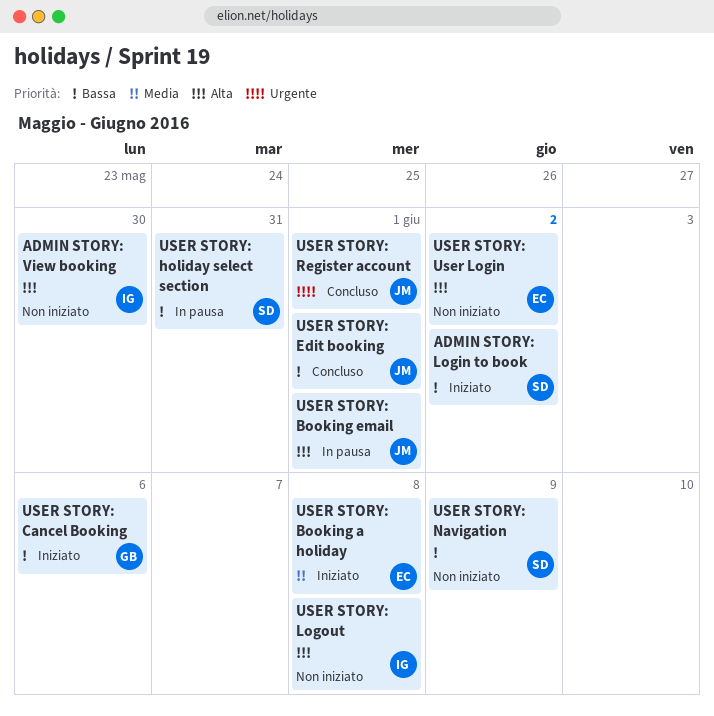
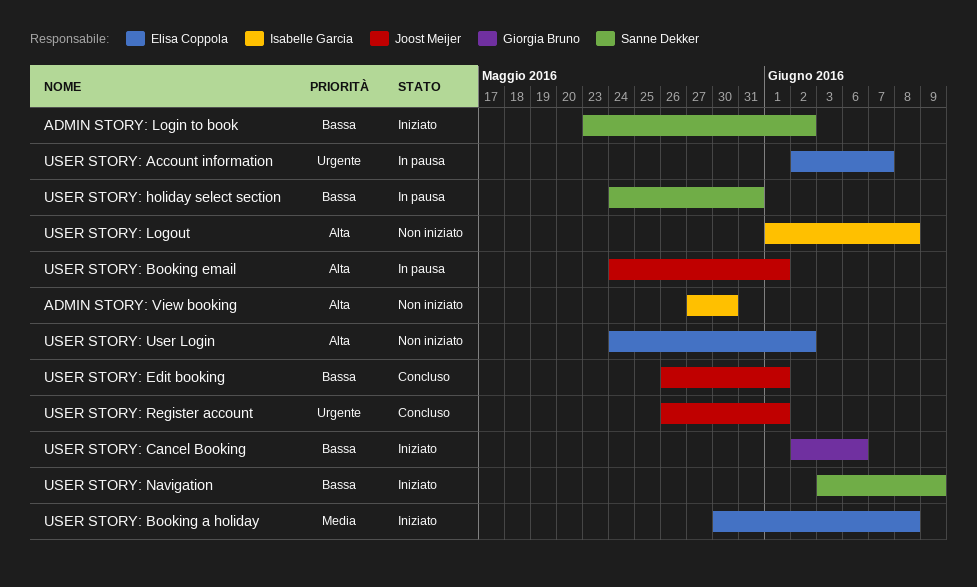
USER STORY: Account information: none -> present
USER STORY: Navigation, status: Non iniziato -> Iniziato

